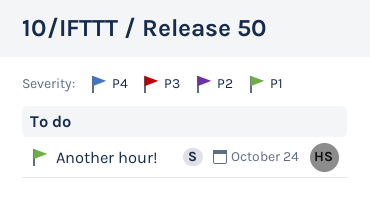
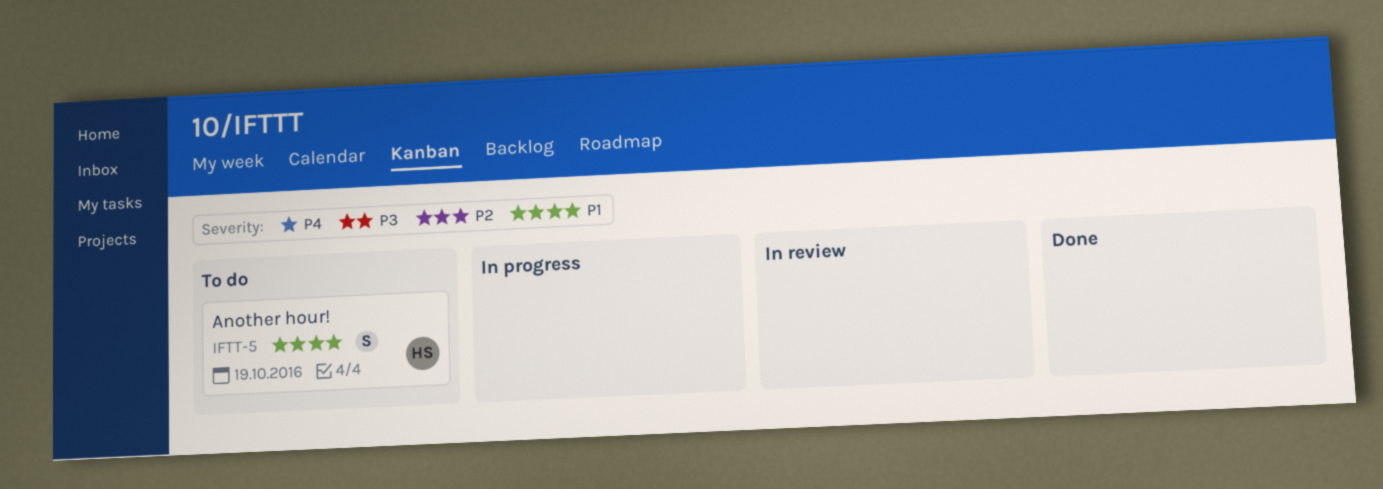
Another hour!, due: Oct 24 -> Oct 19

